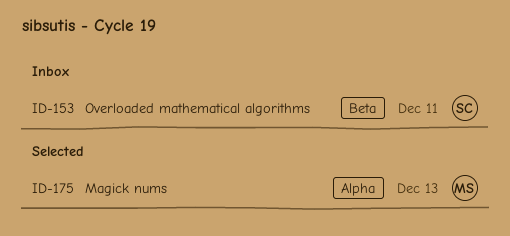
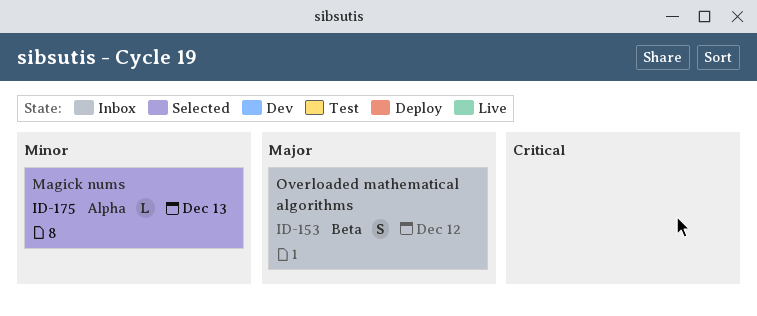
ID-153, due: Dec 11 -> Dec 12

